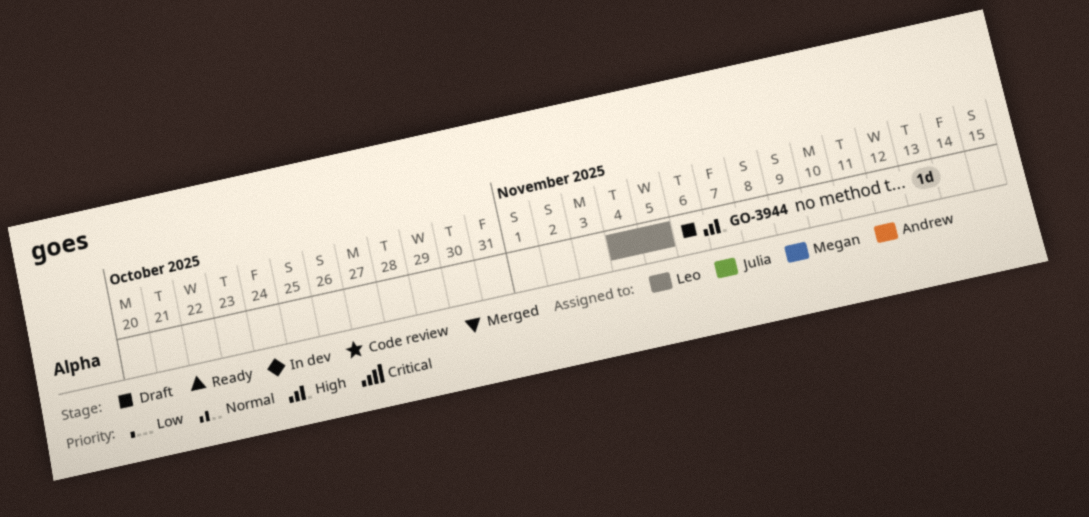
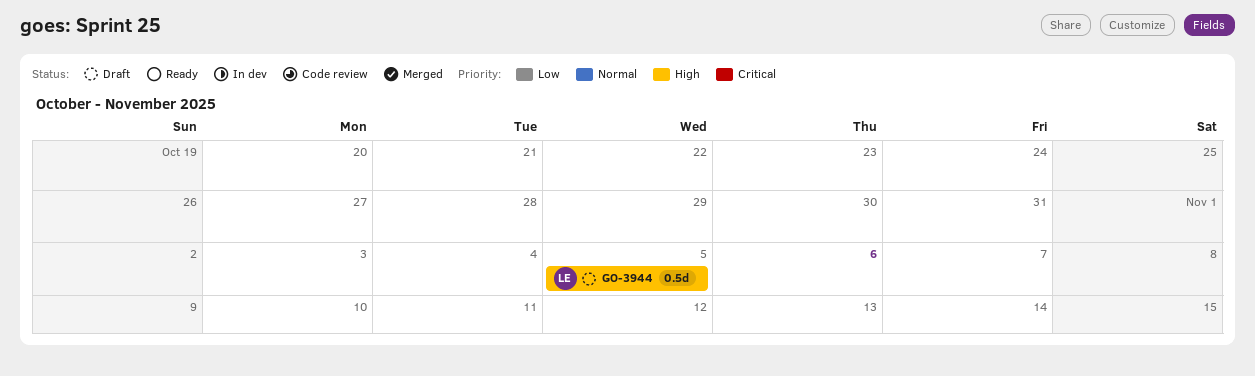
GO-3944, estimate: 1d -> 0.5d
GO-3944, start: Nov 4 -> Nov 5

